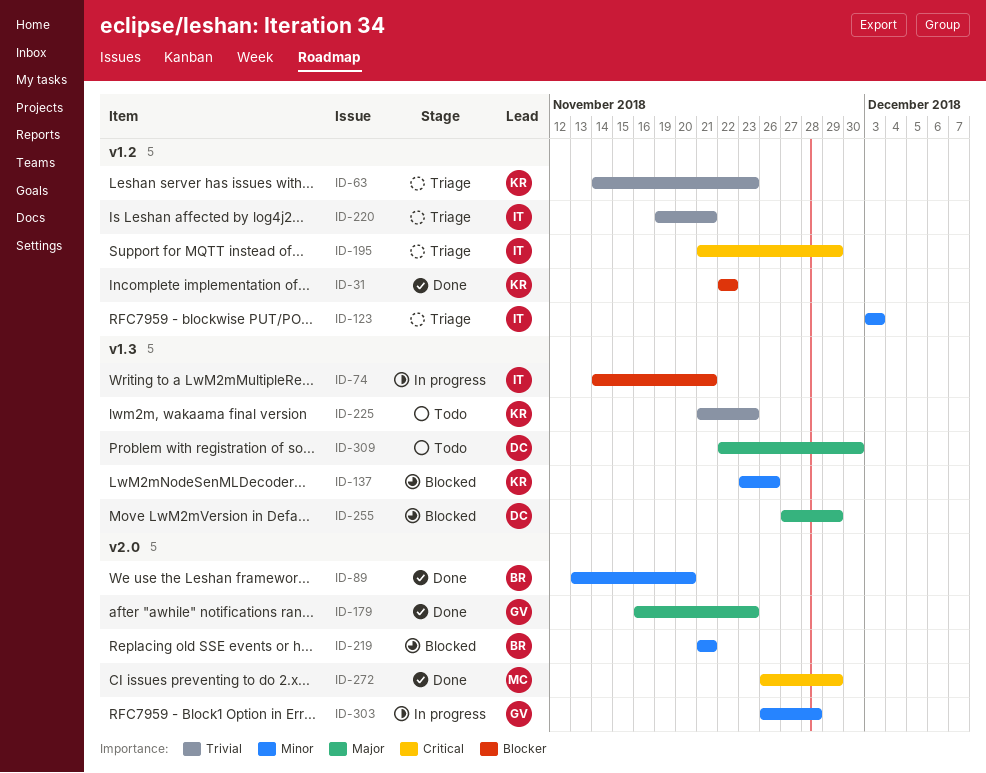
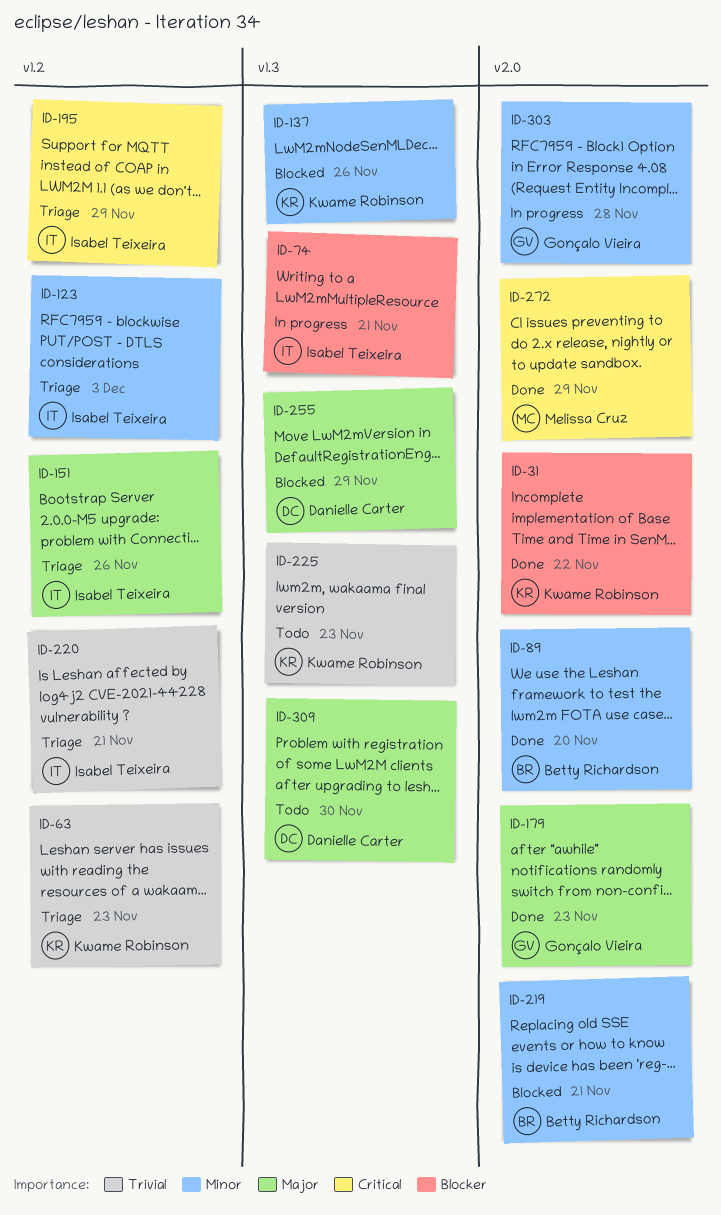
ID-31, label: v1.2 -> v2.0
ID-151: none -> present

